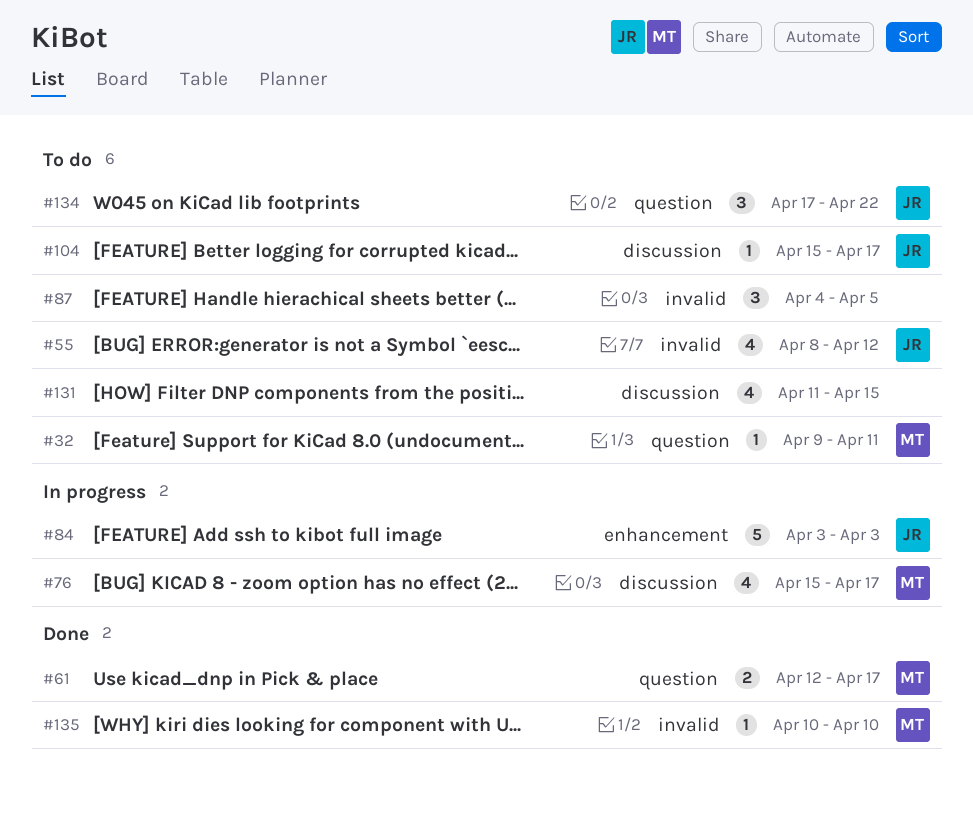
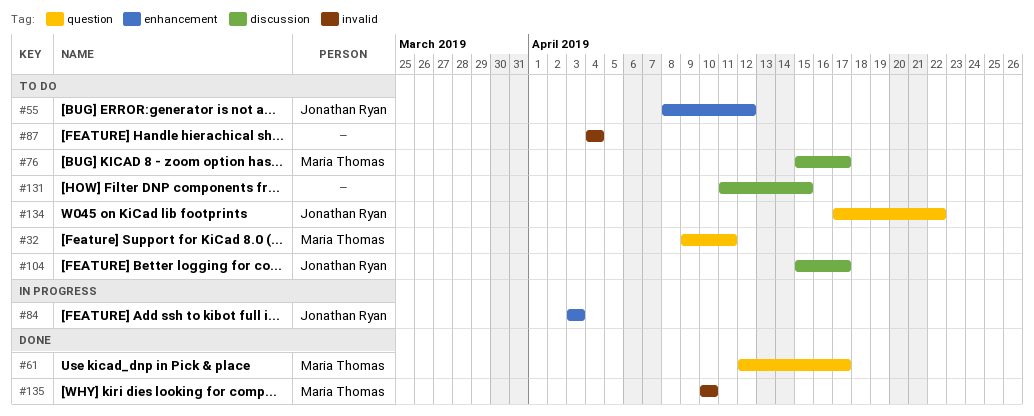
#55, label: invalid -> enhancement
#76, status: In progress -> To do
#87, due: Apr 5 -> Apr 4

